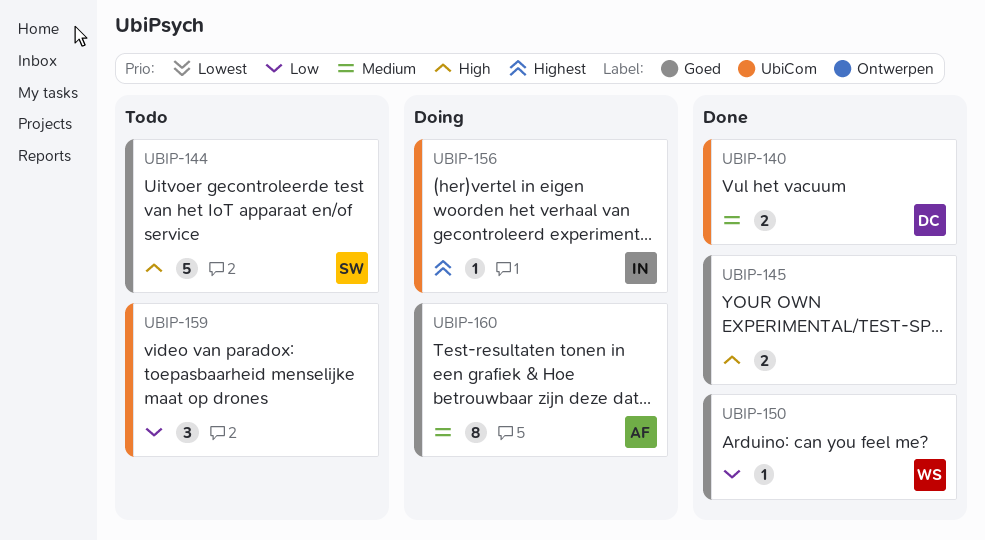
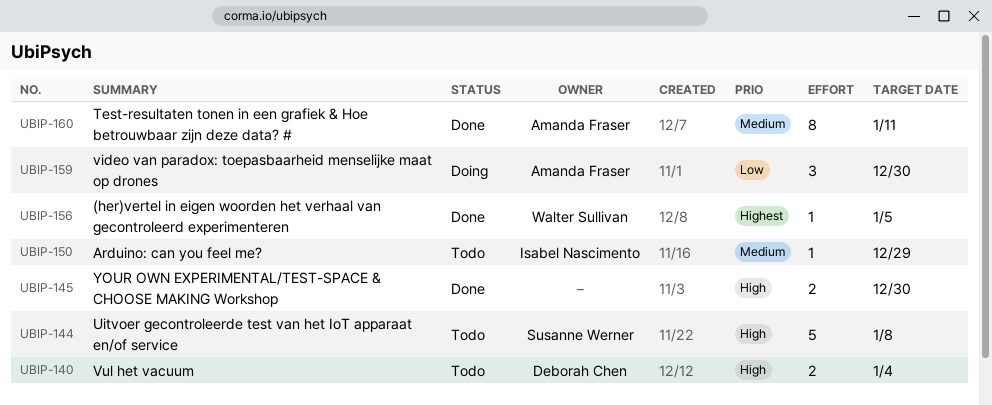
UBIP-140, status: Done -> Todo
UBIP-140, priority: Medium -> High
UBIP-150, status: Done -> Todo
UBIP-150, owner: Walter Sullivan -> Isabel Nascimento
UBIP-150, priority: Low -> Medium
UBIP-156, status: Doing -> Done
UBIP-156, owner: Isabel Nascimento -> Walter Sullivan
UBIP-159, status: Todo -> Doing
UBIP-159, owner: none -> Amanda Fraser
UBIP-160, status: Doing -> Done

